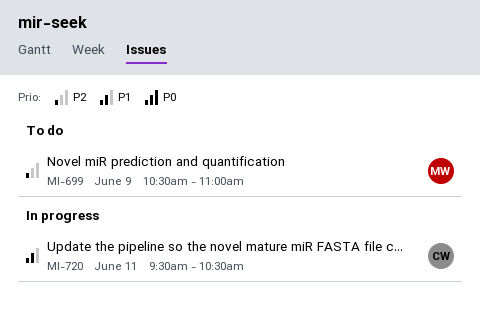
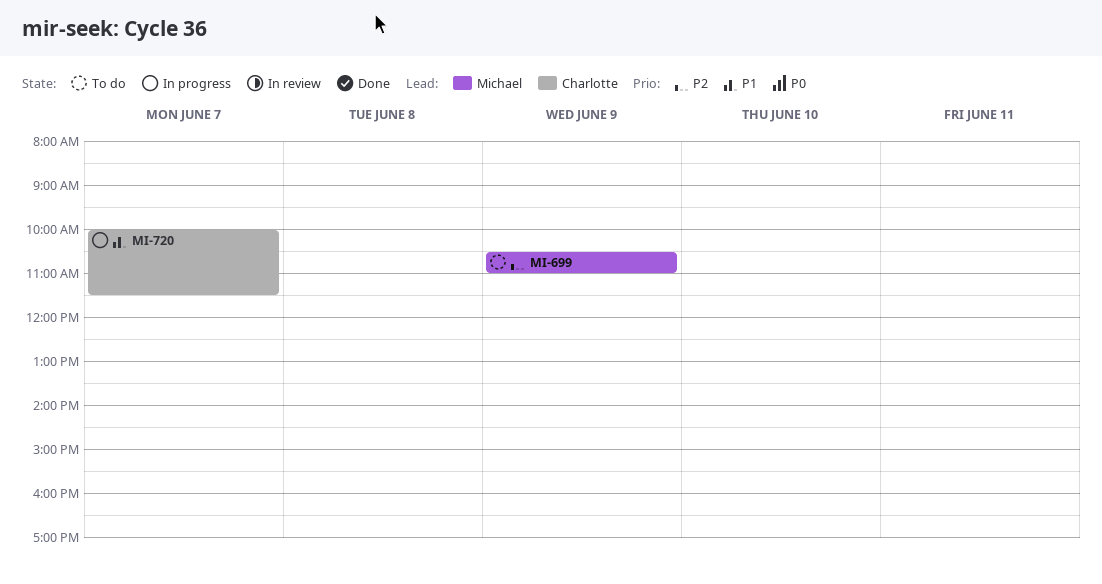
MI-720, day: Jun 11 -> Jun 7
MI-720, begins: 09:30 -> 10:00
MI-720, ends: 10:30 -> 11:30

